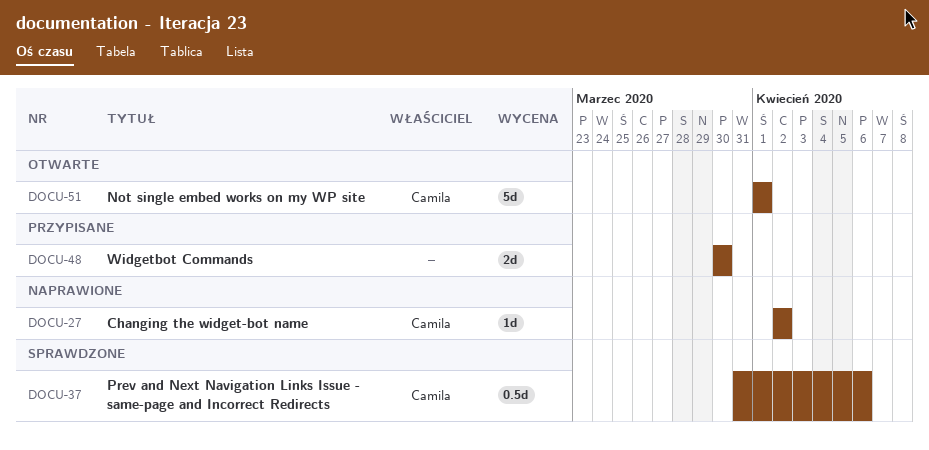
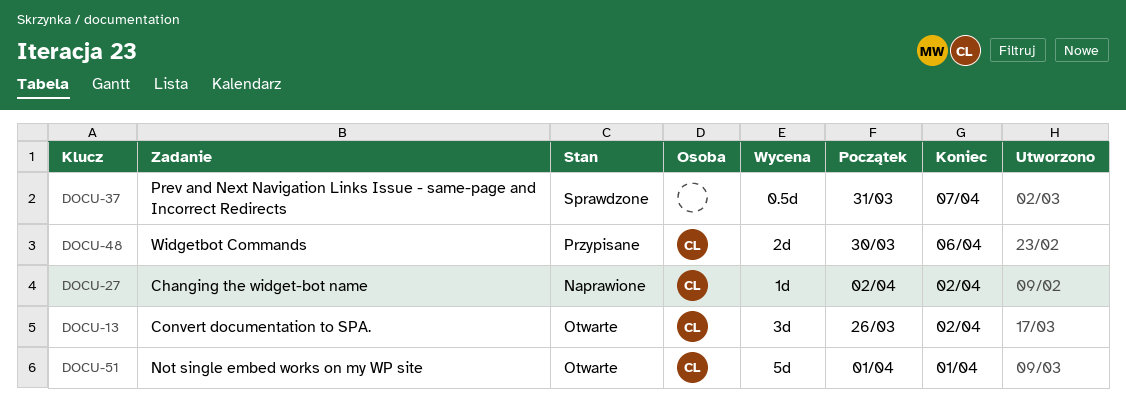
DOCU-13: none -> present
DOCU-37, owner: Camila -> none
DOCU-37, due: Apr 6 -> Apr 7
DOCU-48, owner: none -> Camila
DOCU-48, due: Mar 30 -> Apr 6

